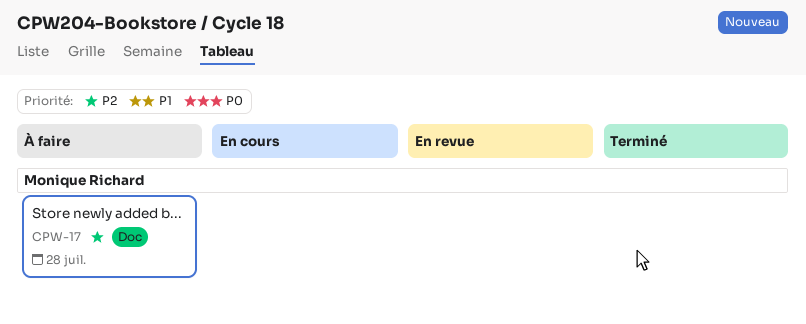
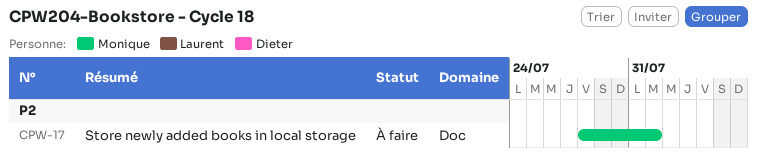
CPW-17, due: Jul 28 -> Aug 1

